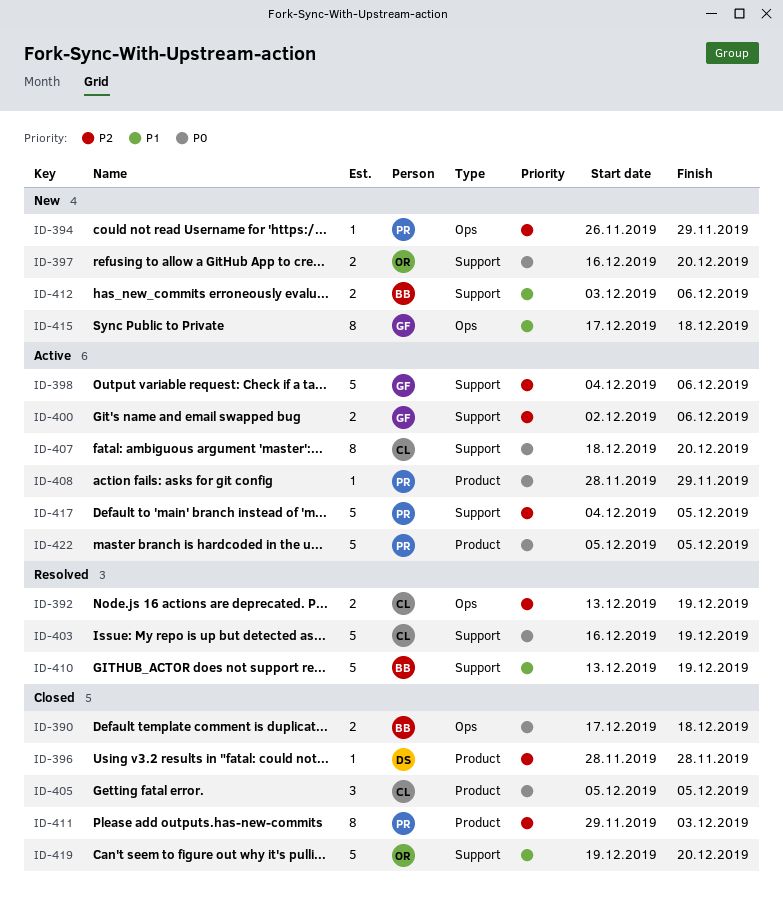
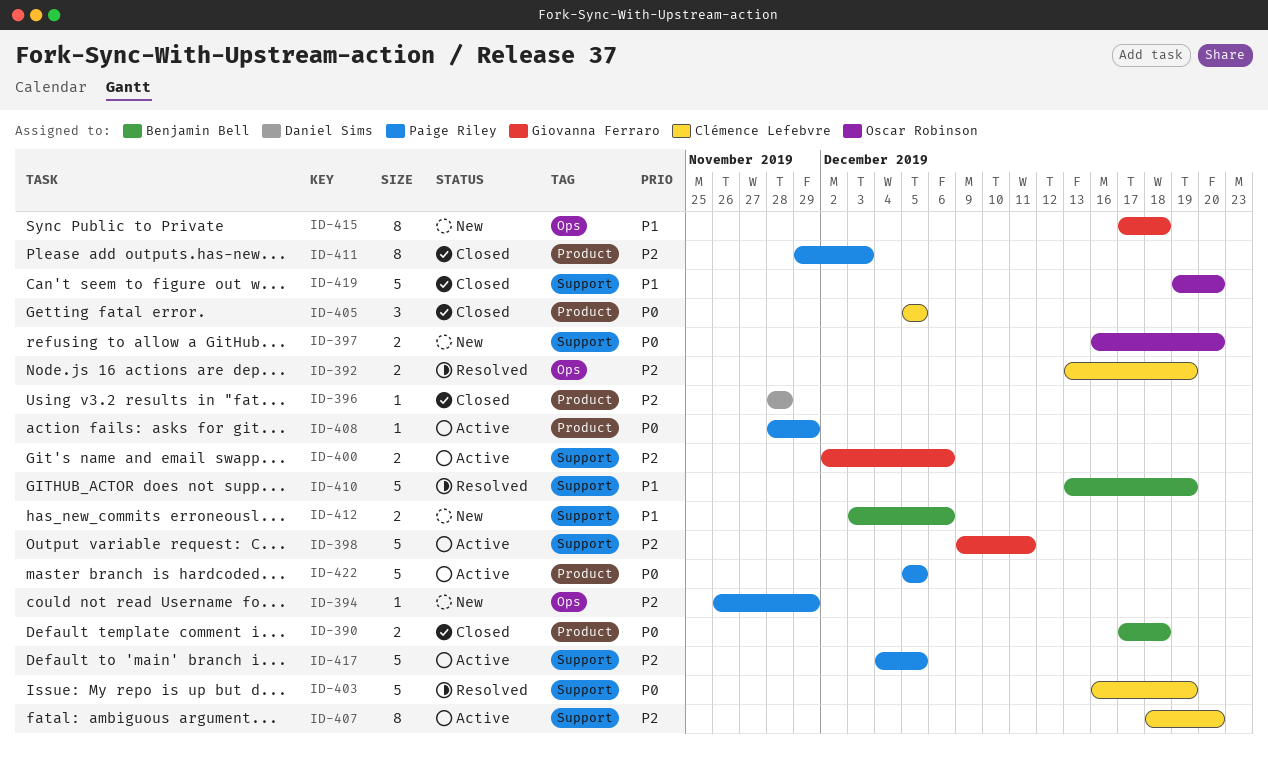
ID-390, label: Ops -> Product
ID-398, start: Dec 4 -> Dec 9
ID-398, due: Dec 6 -> Dec 11
ID-407, priority: P0 -> P2

